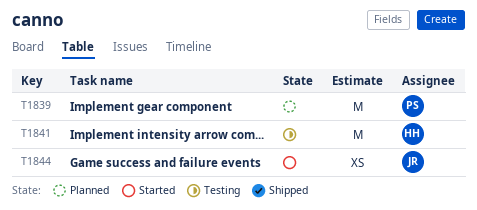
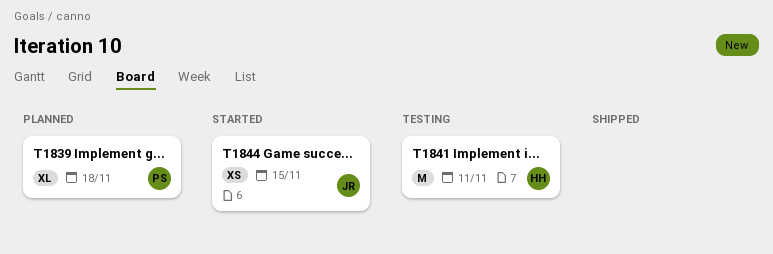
T1839, estimate: M -> XL

